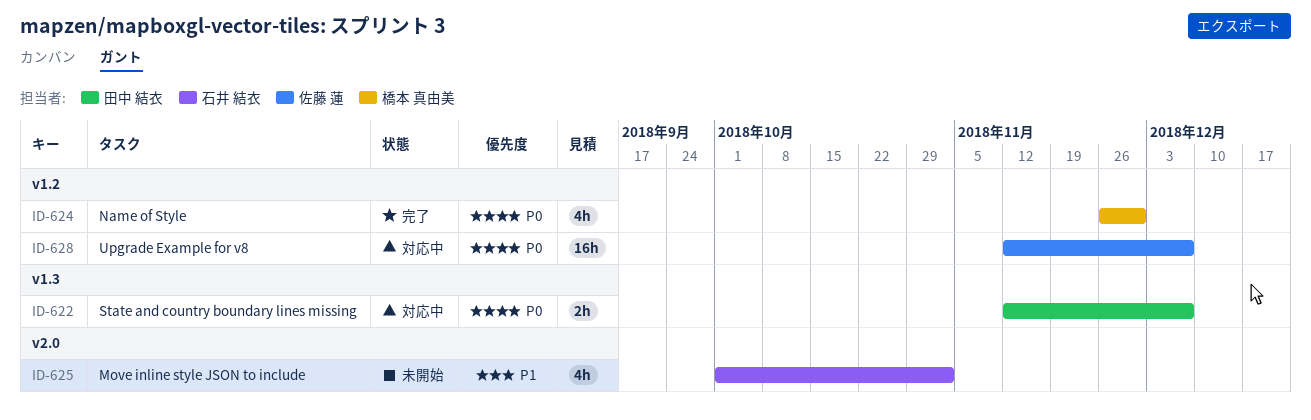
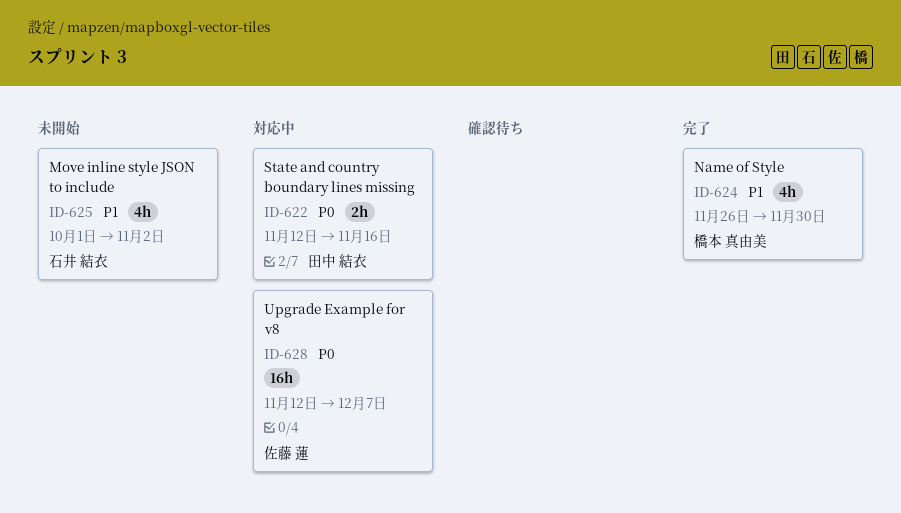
ID-622, due: Dec 7 -> Nov 16
ID-624, priority: P0 -> P1

